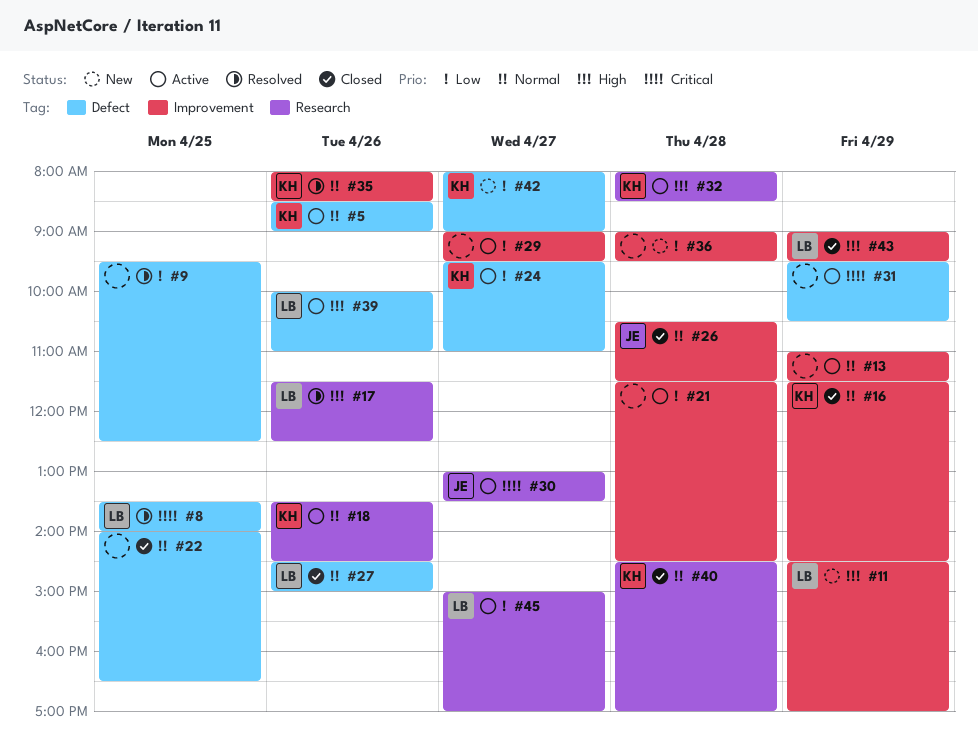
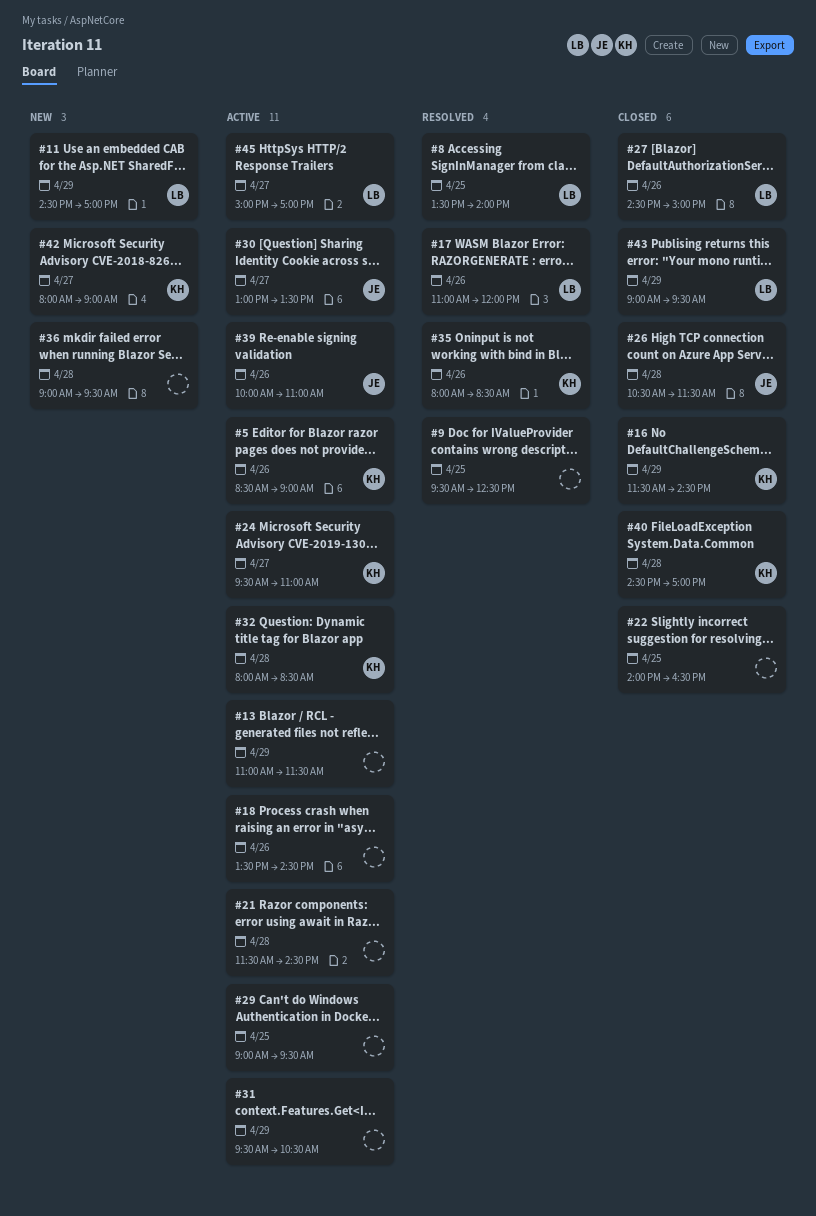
#17, begins: 11:30 -> 11:00
#17, ends: 12:30 -> 12:00
#18, owner: KH -> none
#29, day: Apr 27 -> Apr 25
#39, owner: LB -> JE

